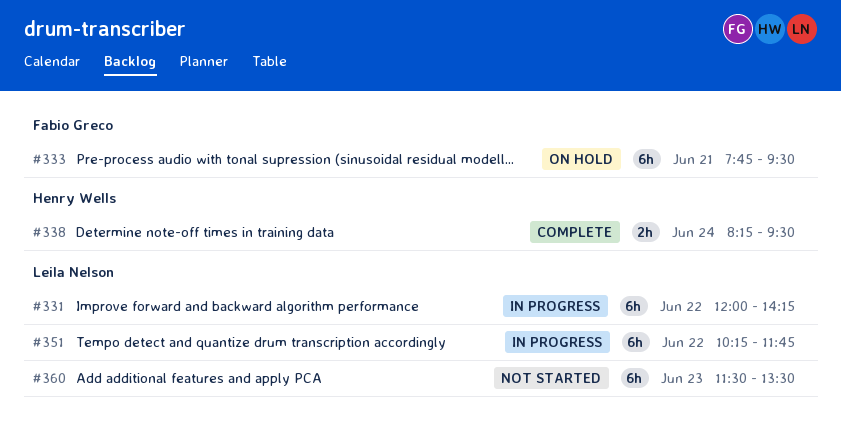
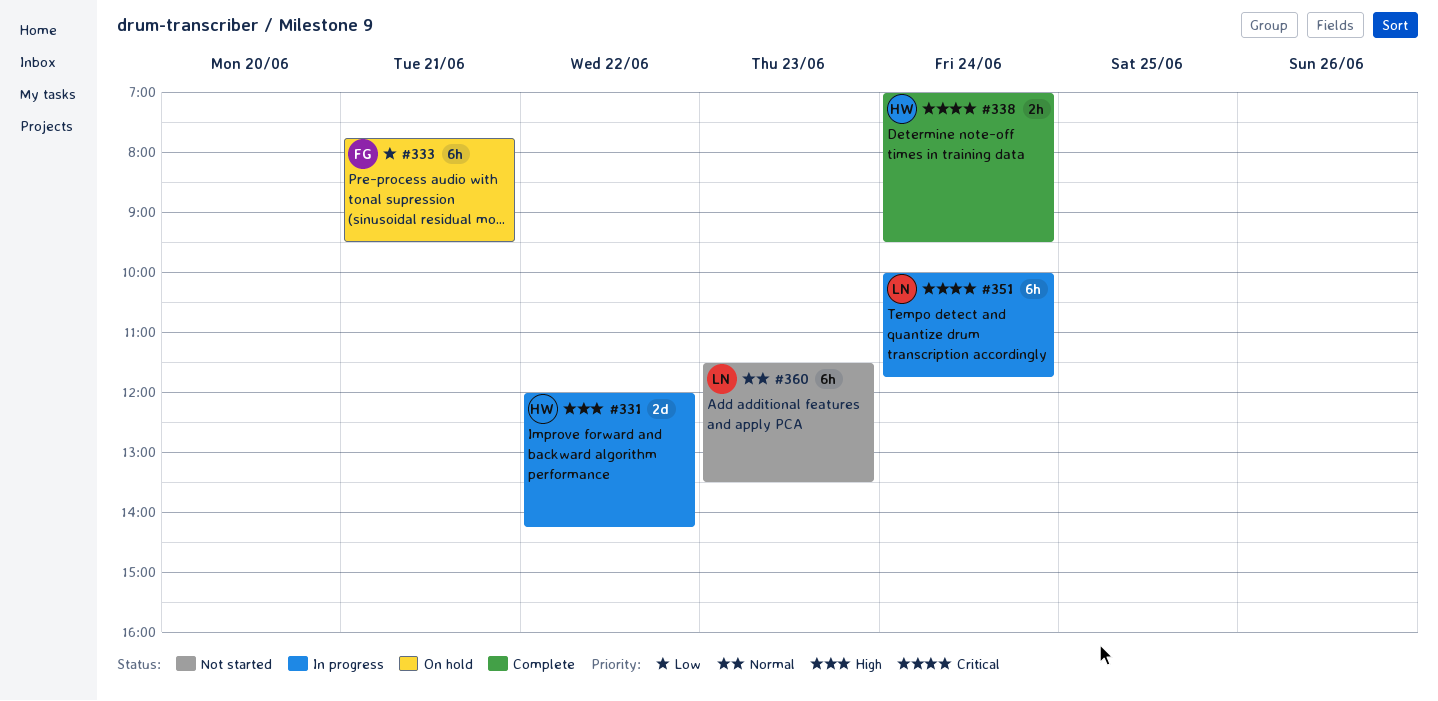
#331, owner: Leila Nelson -> Henry Wells
#331, estimate: 6h -> 2d
#338, begins: 08:15 -> 07:00
#351, day: Jun 22 -> Jun 24
#351, begins: 10:15 -> 10:00

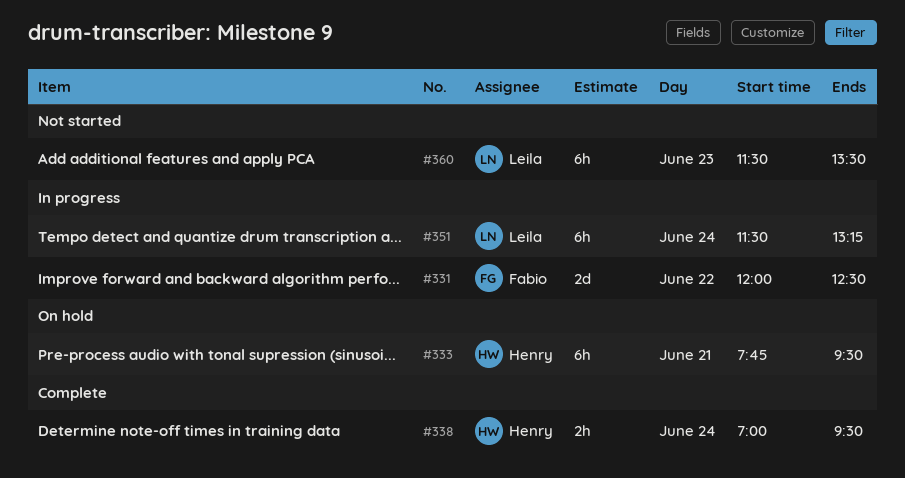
#331, owner: Henry -> Fabio
#331, ends: 14:15 -> 12:30
#333, owner: Fabio -> Henry
#351, begins: 10:00 -> 11:30
#351, ends: 11:45 -> 13:15

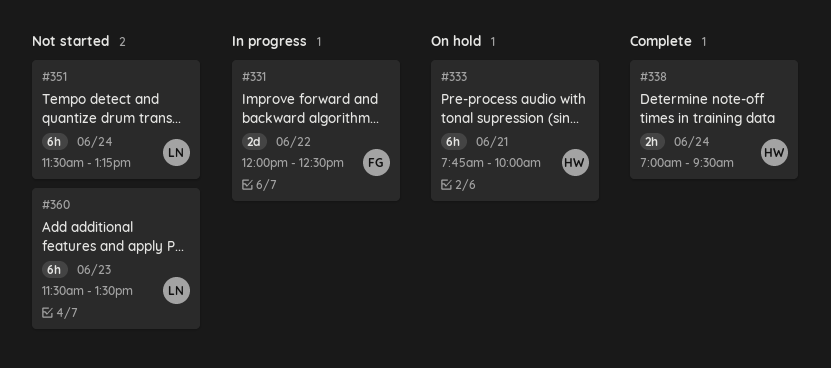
#333, ends: 09:30 -> 10:00
#351, status: In progress -> Not started

